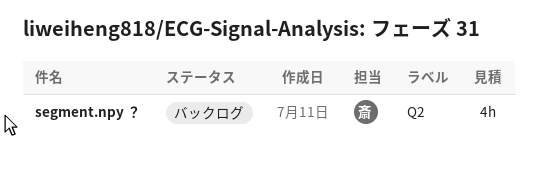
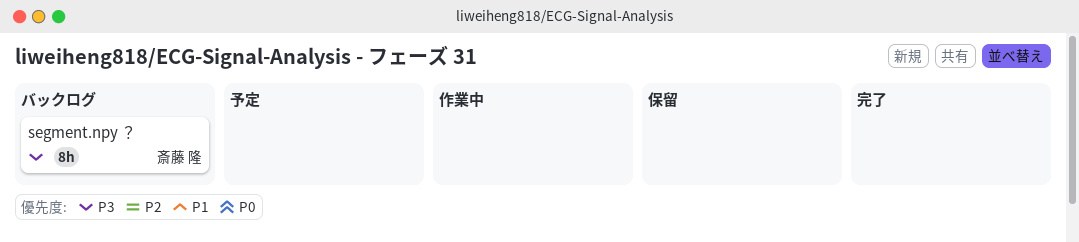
segment.npy ？, estimate: 4h -> 8h

